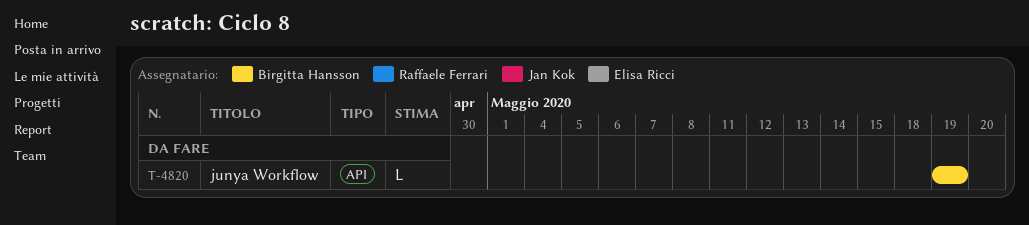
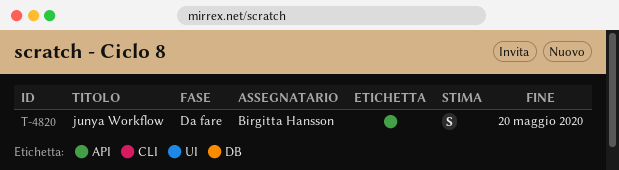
T-4820, estimate: L -> S
T-4820, due: May 19 -> May 20

